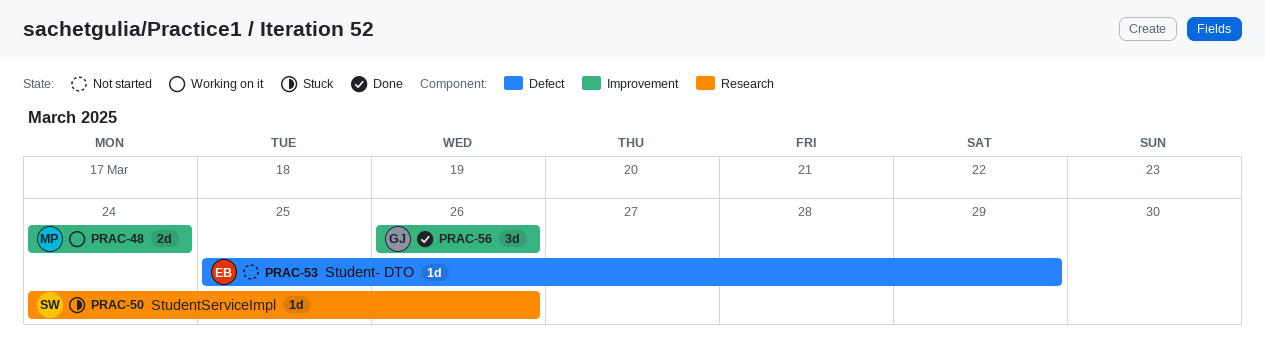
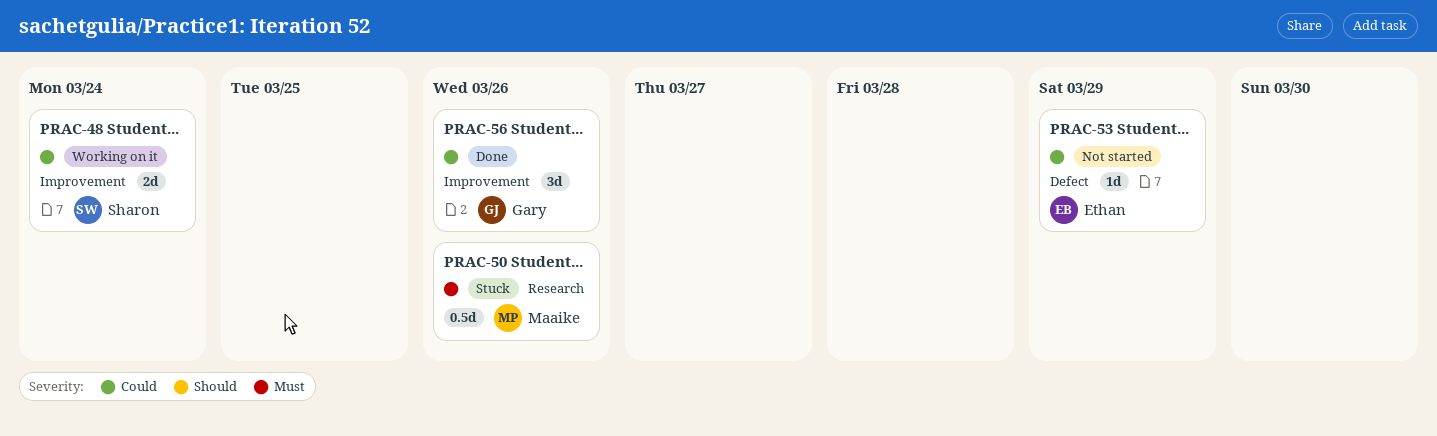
PRAC-48, owner: Maaike -> Sharon
PRAC-50, owner: Sharon -> Maaike
PRAC-50, estimate: 1d -> 0.5d

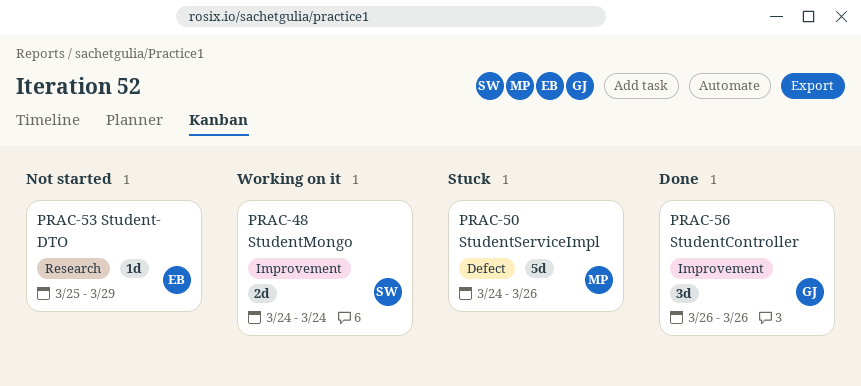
PRAC-50, label: Research -> Defect
PRAC-50, estimate: 0.5d -> 5d
PRAC-53, label: Defect -> Research

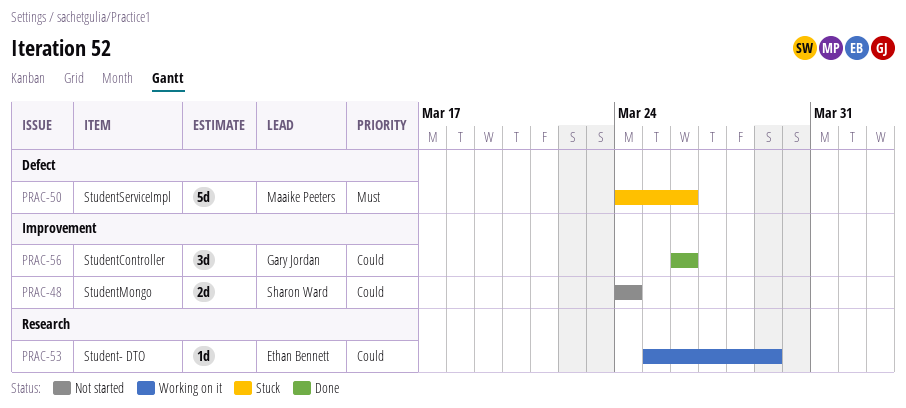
PRAC-48, status: Working on it -> Not started
PRAC-53, status: Not started -> Working on it

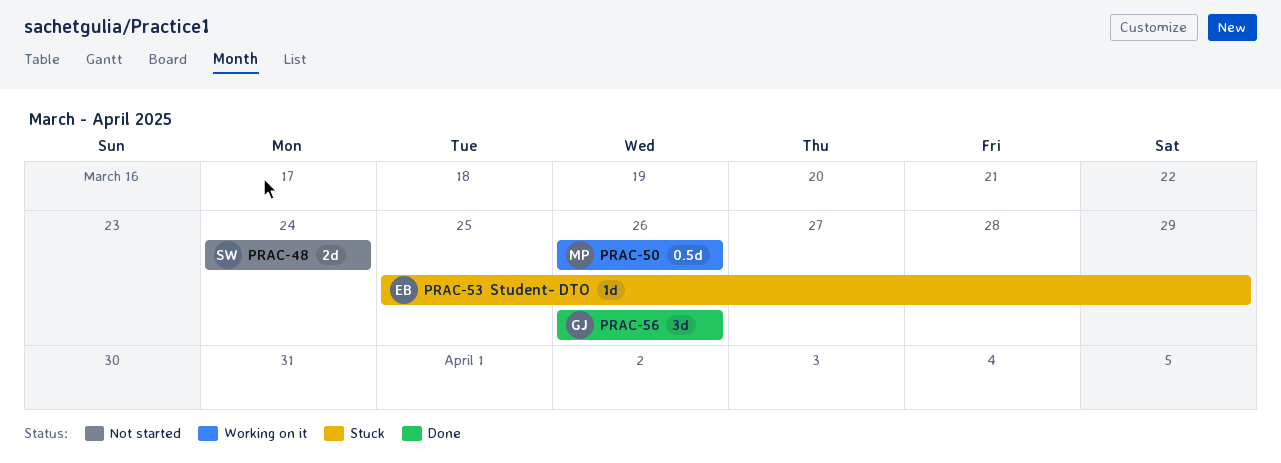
PRAC-50, status: Stuck -> Working on it
PRAC-50, estimate: 5d -> 0.5d
PRAC-50, start: Mar 24 -> Mar 26
PRAC-53, status: Working on it -> Stuck

